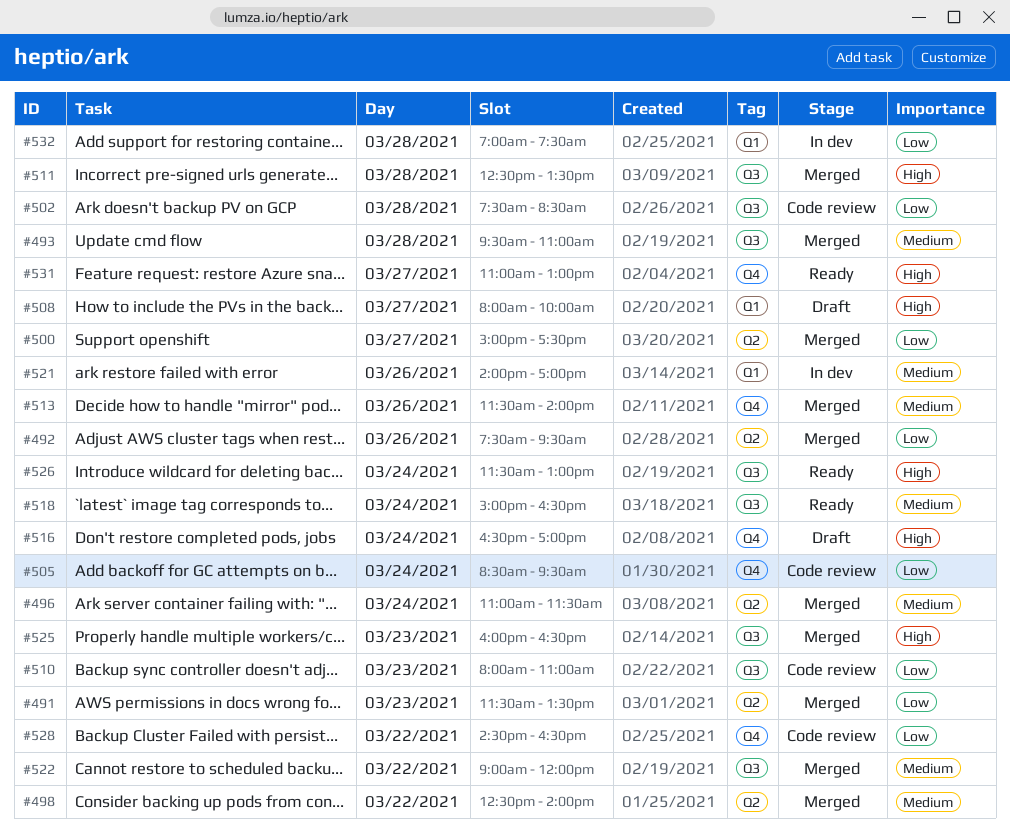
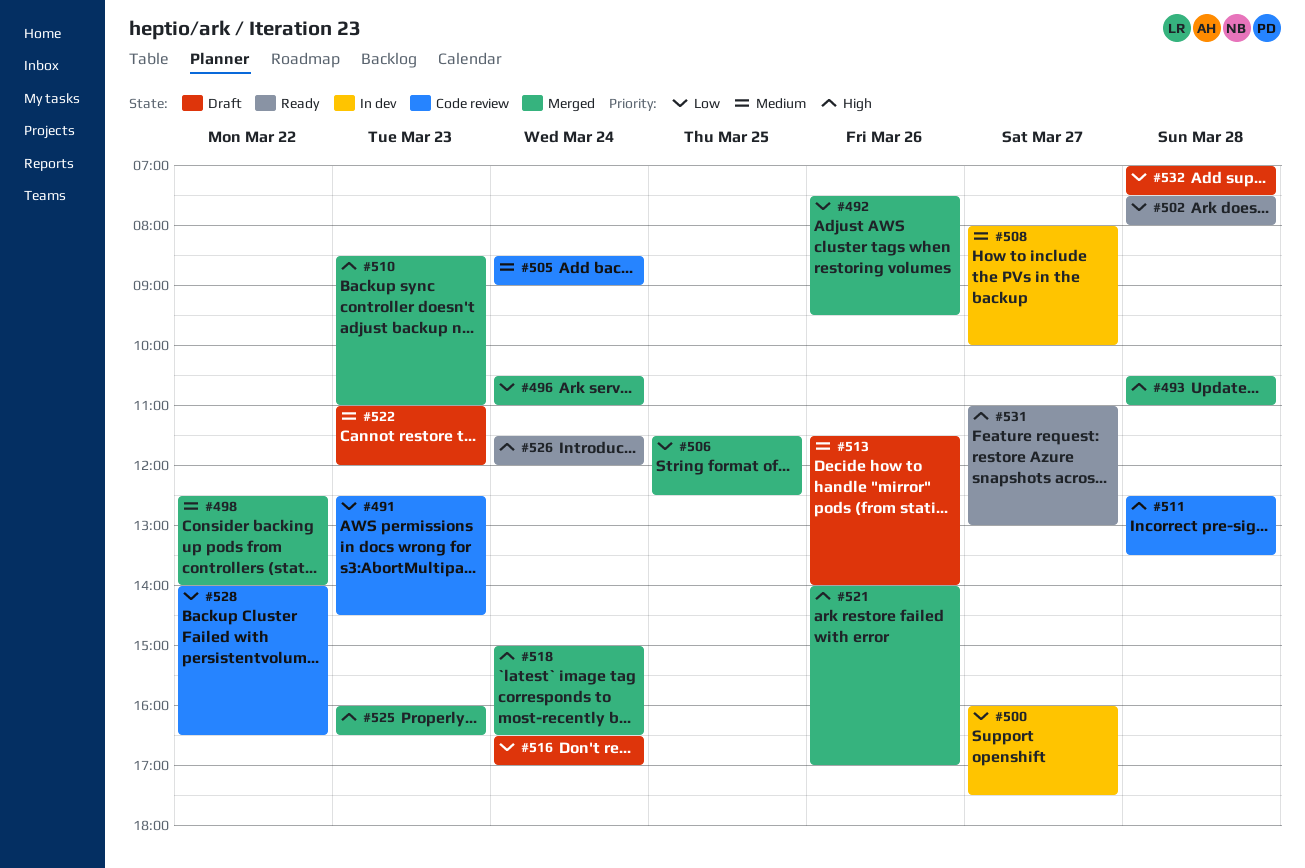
#491, status: Merged -> Code review
#491, begins: 11:30 -> 12:30
#491, ends: 13:30 -> 14:30
#493, priority: Medium -> High
#493, begins: 09:30 -> 10:30
#496, priority: Medium -> Low
#496, begins: 11:00 -> 10:30
#496, ends: 11:30 -> 11:00
#500, status: Merged -> In dev
#500, begins: 15:00 -> 16:00
#502, status: Code review -> Ready
#502, ends: 08:30 -> 08:00
#505, priority: Low -> Medium
#505, ends: 09:30 -> 09:00
#506: none -> present
#508, status: Draft -> In dev
#508, priority: High -> Medium
#510, status: Code review -> Merged
#510, priority: Low -> High
#510, begins: 08:00 -> 08:30
#511, status: Merged -> Code review
#513, status: Merged -> Draft
#516, priority: High -> Low
#518, status: Ready -> Merged
#518, priority: Medium -> High
#521, status: In dev -> Merged
#521, priority: Medium -> High
#522, status: Merged -> Draft
#522, day: Mar 22 -> Mar 23
#522, begins: 09:00 -> 11:00
#526, ends: 13:00 -> 12:00
#528, begins: 14:30 -> 14:00
#532, status: In dev -> Draft

